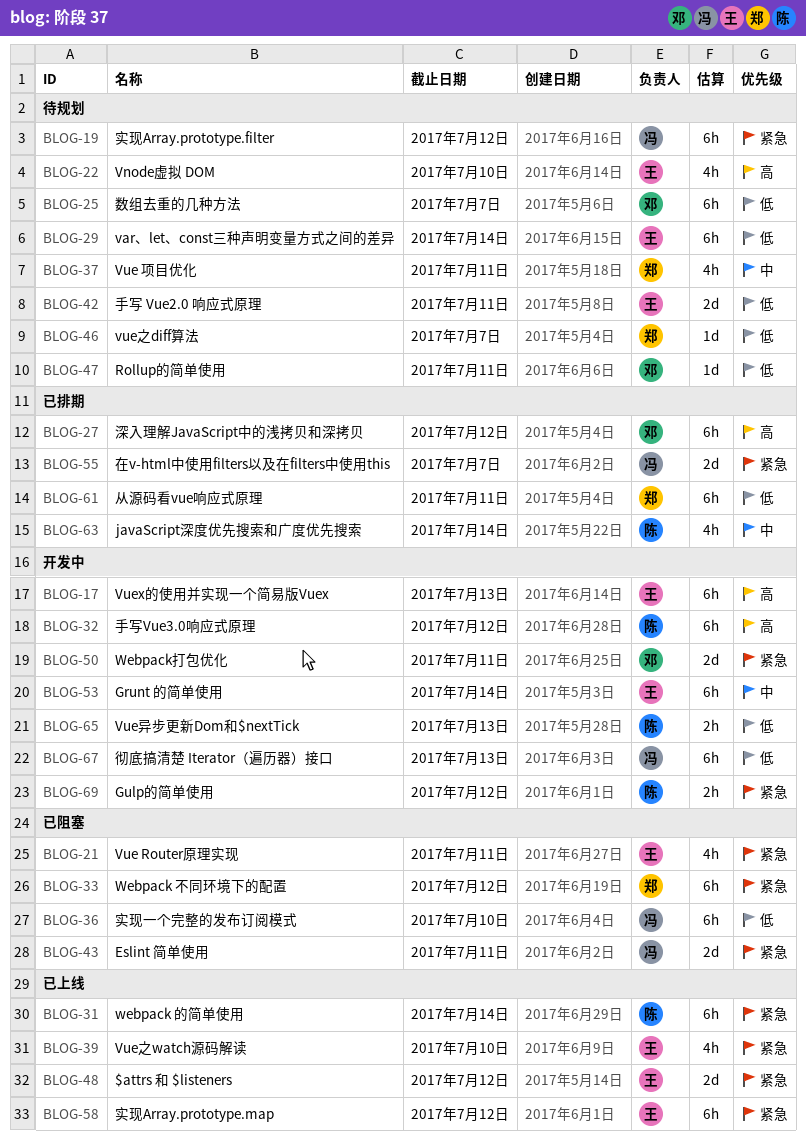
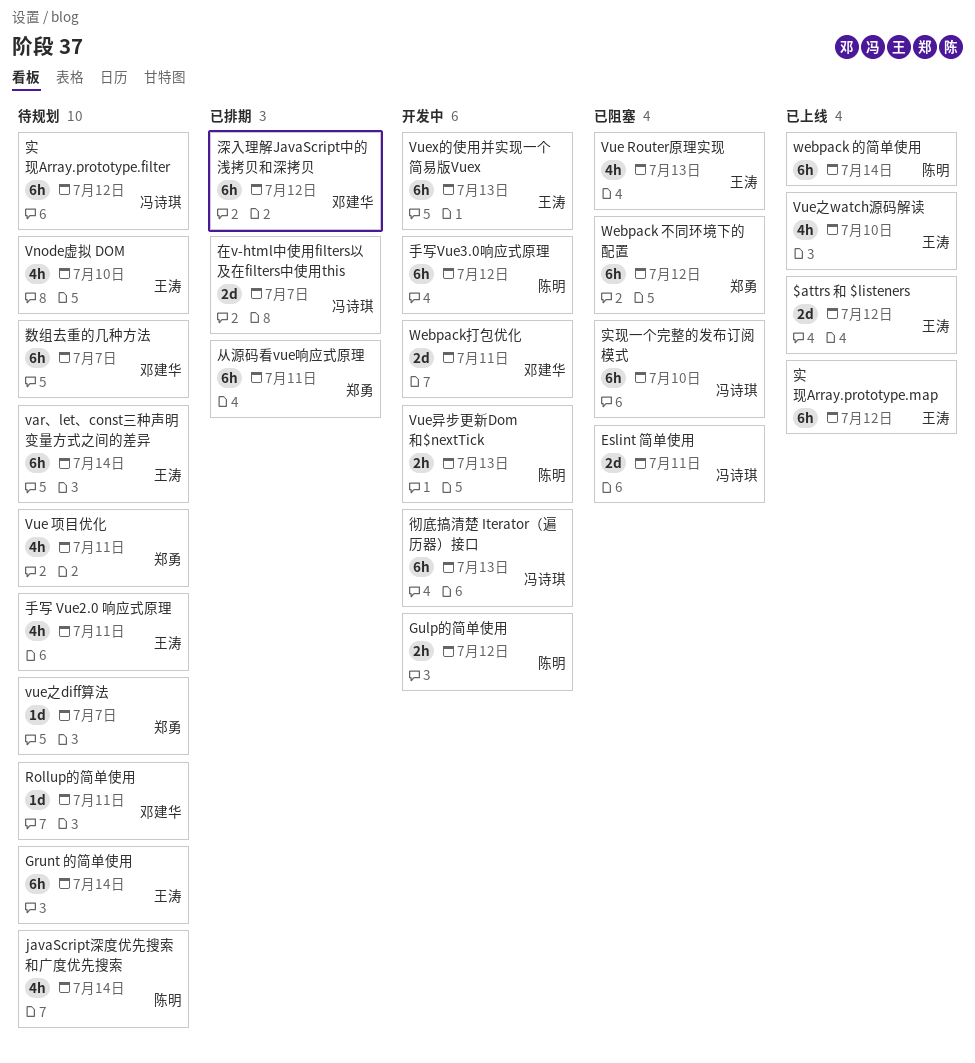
Grunt 的简单使用, status: 开发中 -> 待规划
javaScript深度优先搜索和广度优先搜索, status: 已排期 -> 待规划
Vue Router原理实现, due: Jul 11 -> Jul 13
手写 Vue2.0 响应式原理, estimate: 2d -> 4h

